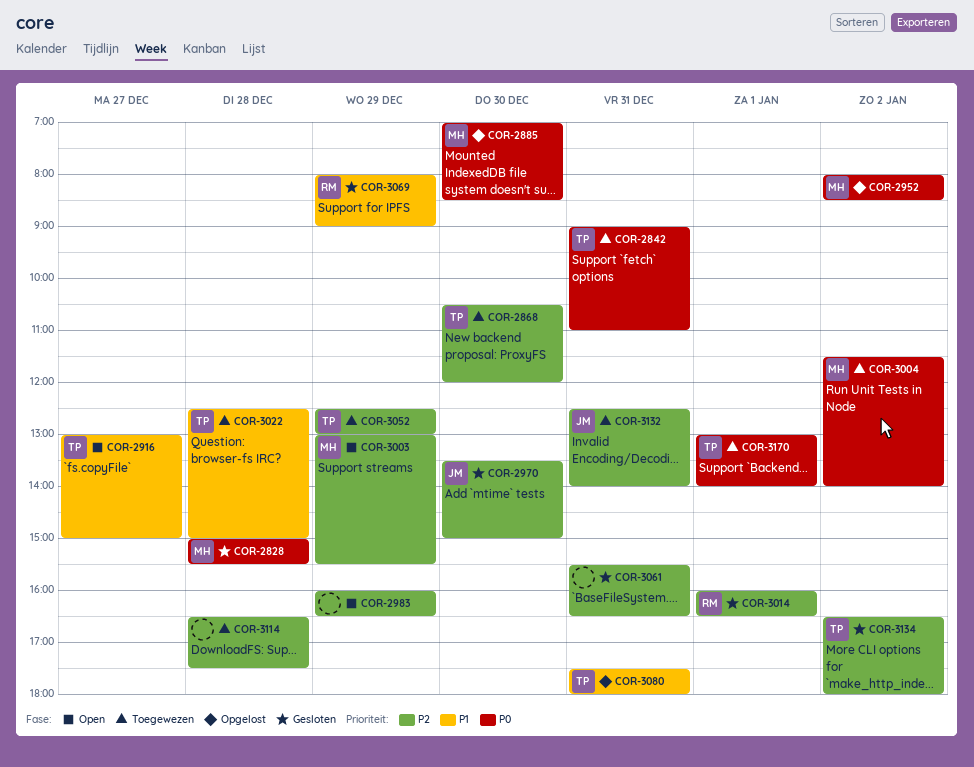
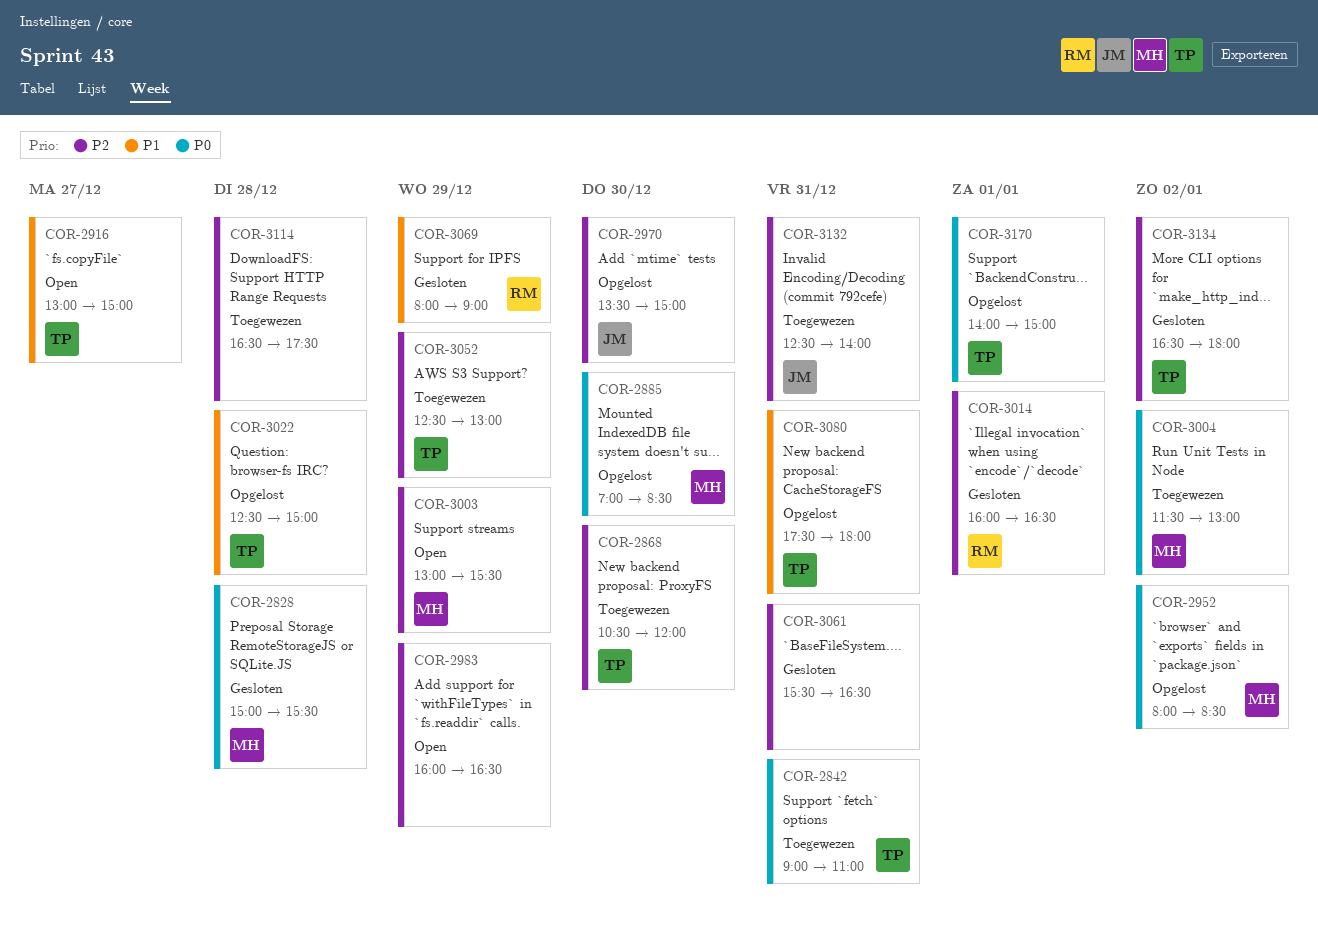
COR-2970, status: Gesloten -> Opgelost
COR-3004, ends: 14:00 -> 13:00
COR-3022, status: Toegewezen -> Opgelost
COR-3170, status: Toegewezen -> Opgelost
COR-3170, begins: 13:00 -> 14:00
COR-3170, ends: 14:00 -> 15:00

